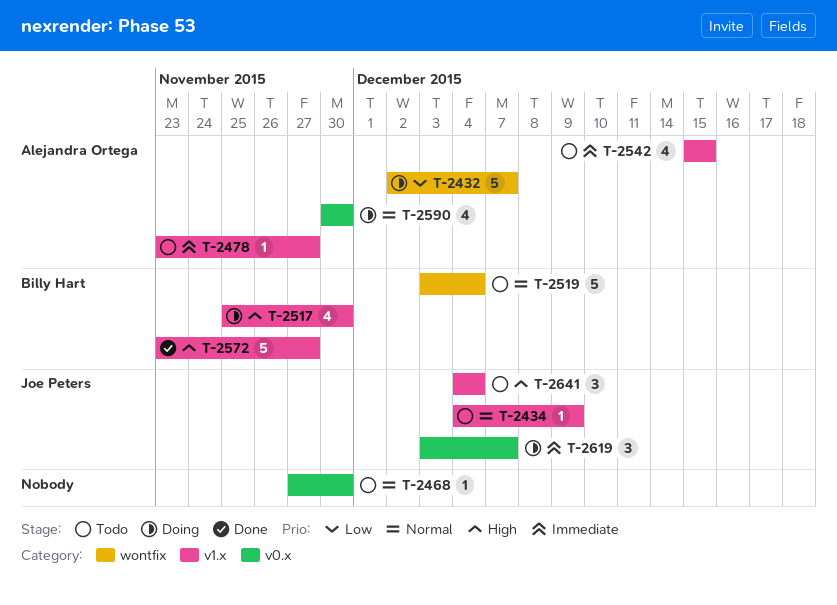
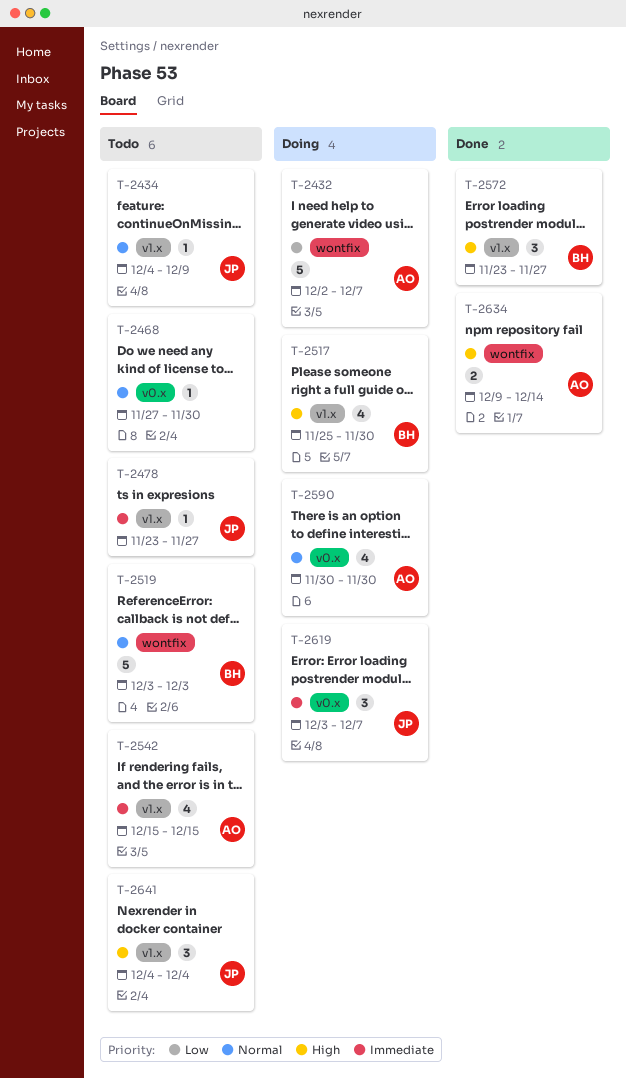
T-2478, owner: Alejandra Ortega -> Joe Peters
T-2519, due: Dec 4 -> Dec 3
T-2572, estimate: 5 -> 3
T-2634: none -> present

